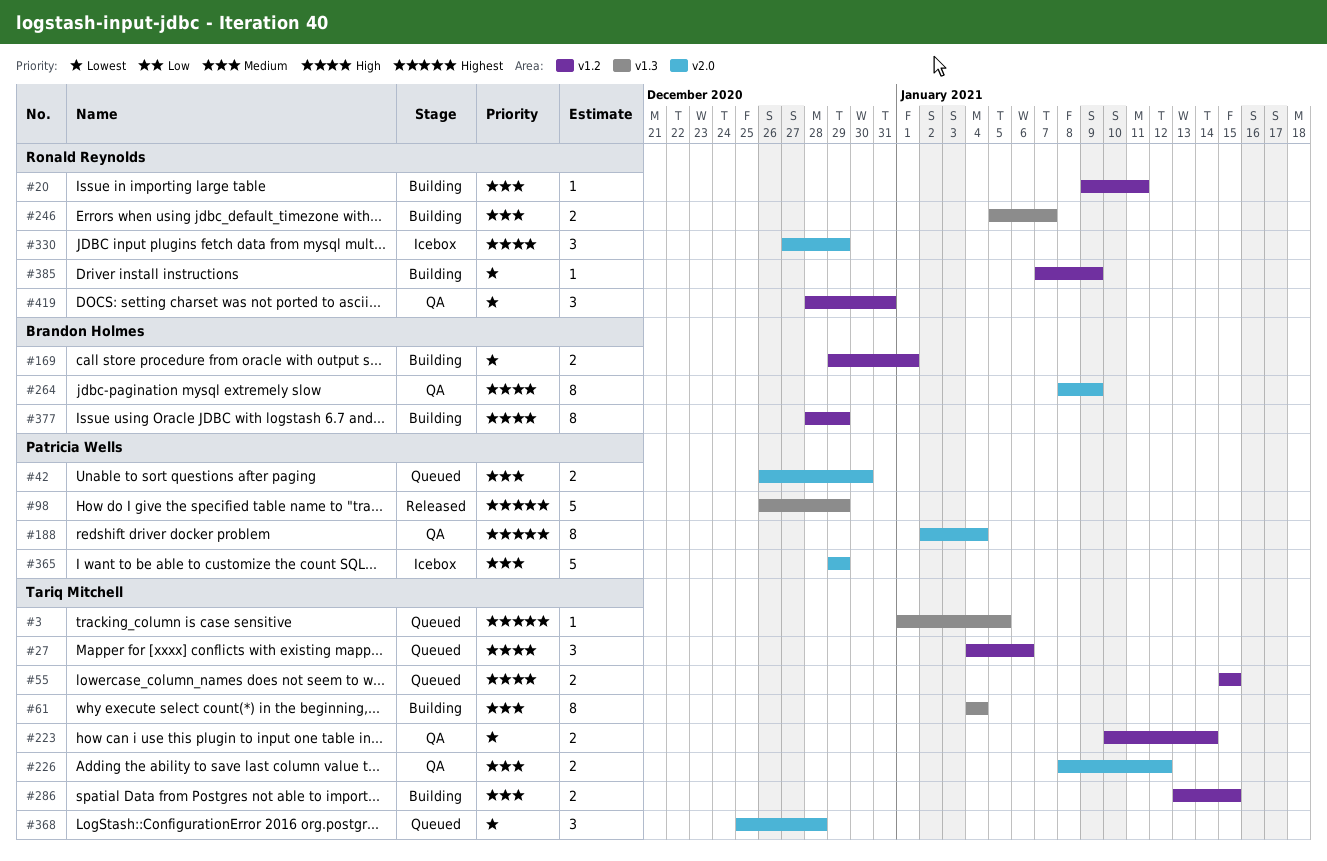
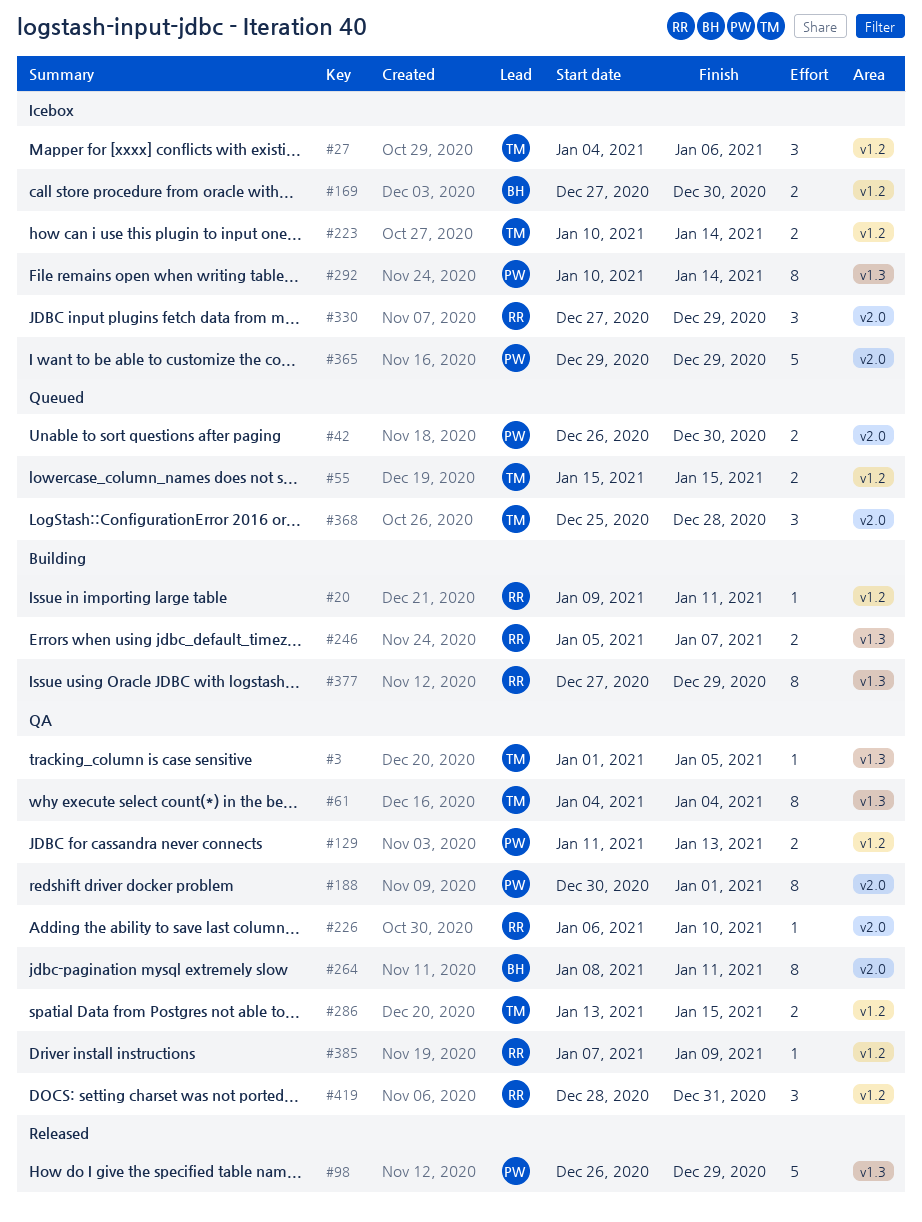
#3, status: Queued -> QA
#27, status: Queued -> Icebox
#61, status: Building -> QA
#129: none -> present
#169, status: Building -> Icebox
#169, start: Dec 29 -> Dec 27
#169, due: Jan 1 -> Dec 30
#188, start: Jan 2 -> Dec 30
#188, due: Jan 4 -> Jan 1
#223, status: QA -> Icebox
#226, owner: Tariq Mitchell -> Ronald Reynolds
#226, estimate: 2 -> 1
#226, start: Jan 8 -> Jan 6
#226, due: Jan 12 -> Jan 10
#264, due: Jan 9 -> Jan 11
#286, status: Building -> QA
#292: none -> present
#377, owner: Brandon Holmes -> Ronald Reynolds
#377, label: v1.2 -> v1.3
#377, start: Dec 28 -> Dec 27
#385, status: Building -> QA

